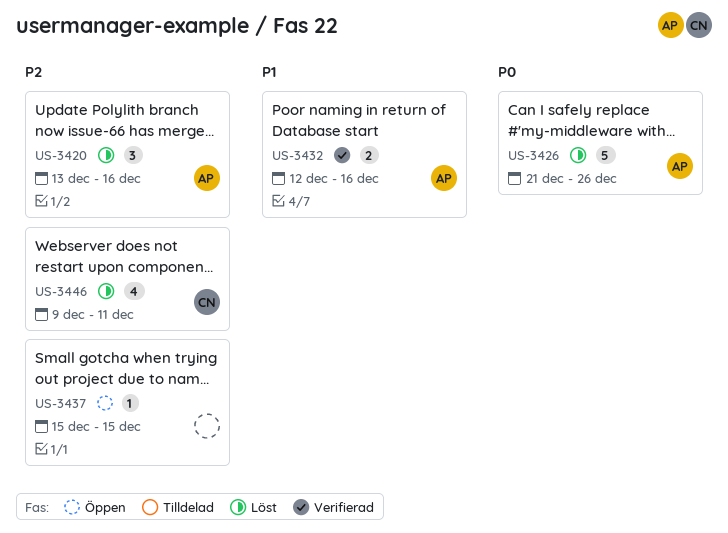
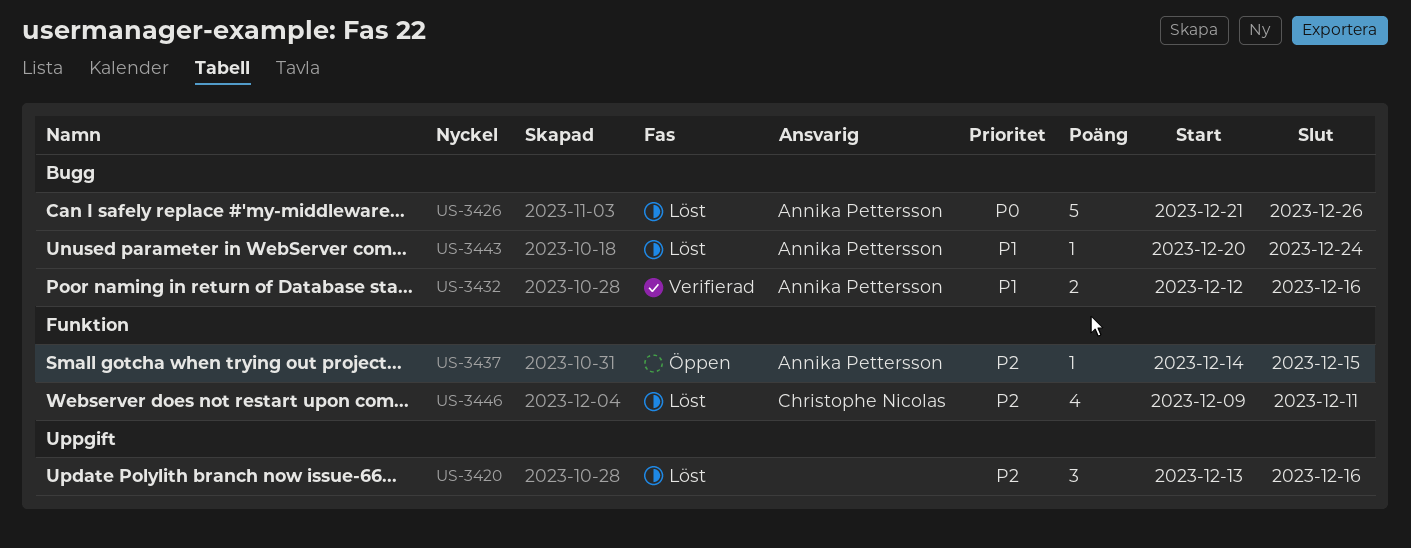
US-3420, owner: Annika Pettersson -> none
US-3437, owner: none -> Annika Pettersson
US-3437, start: Dec 15 -> Dec 14
US-3443: none -> present

